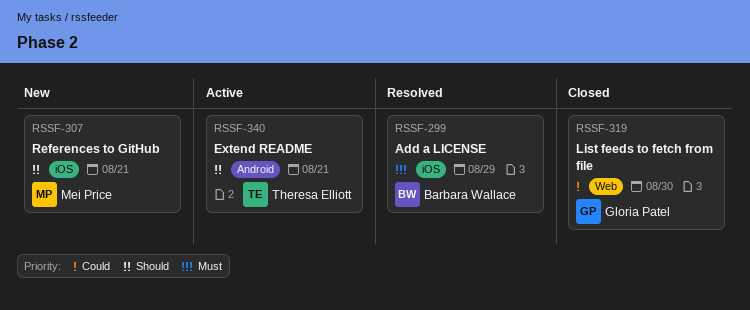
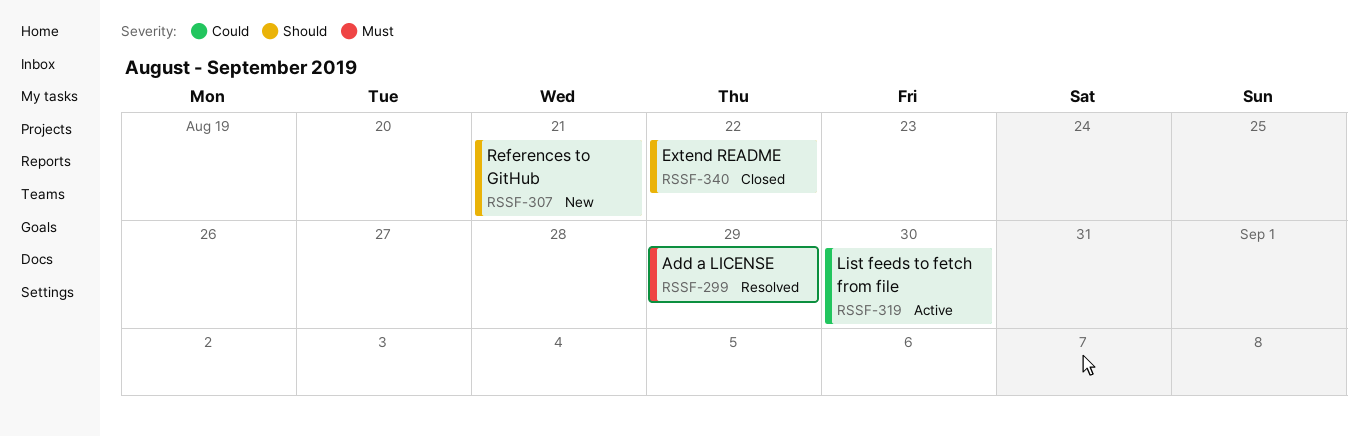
RSSF-319, status: Closed -> Active
RSSF-340, status: Active -> Closed
RSSF-340, due: Aug 21 -> Aug 22

